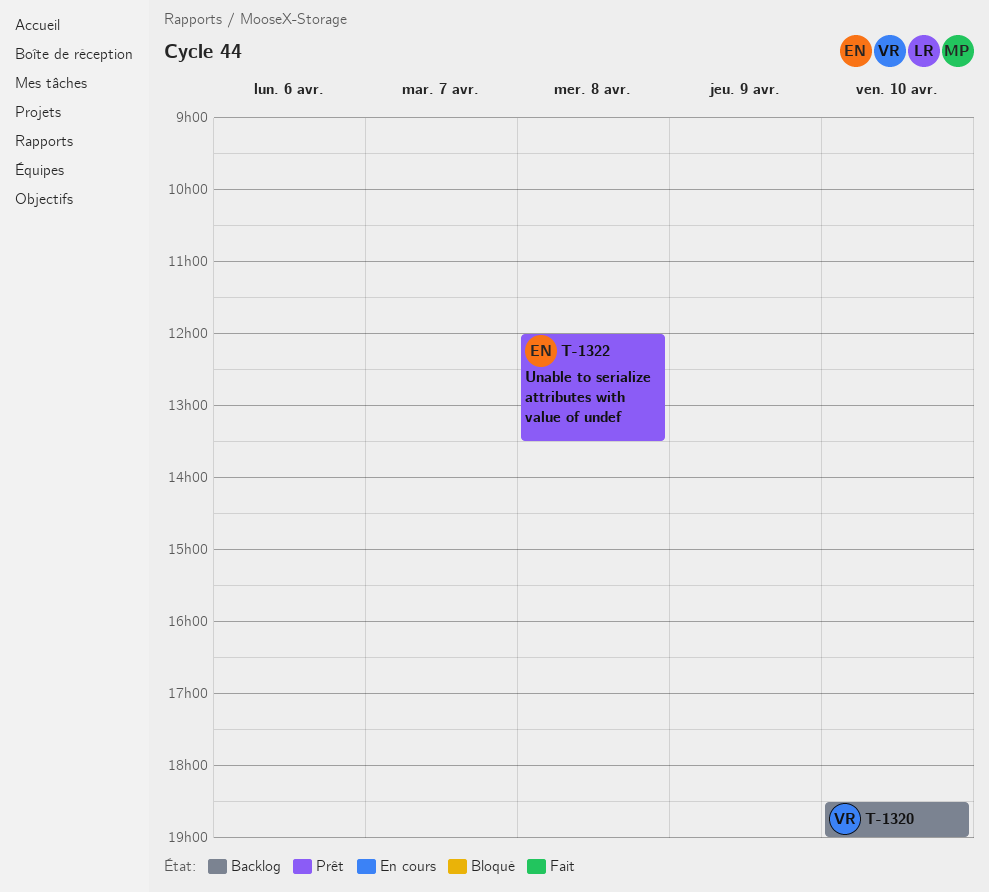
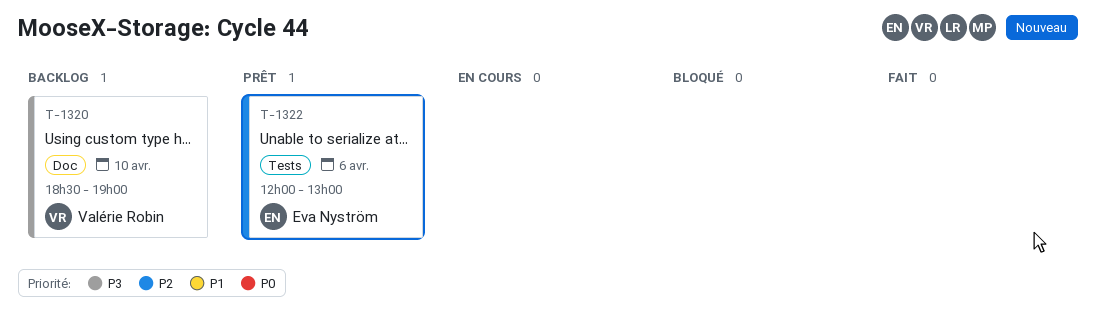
T-1322, day: Apr 8 -> Apr 6
T-1322, ends: 13:30 -> 13:00

